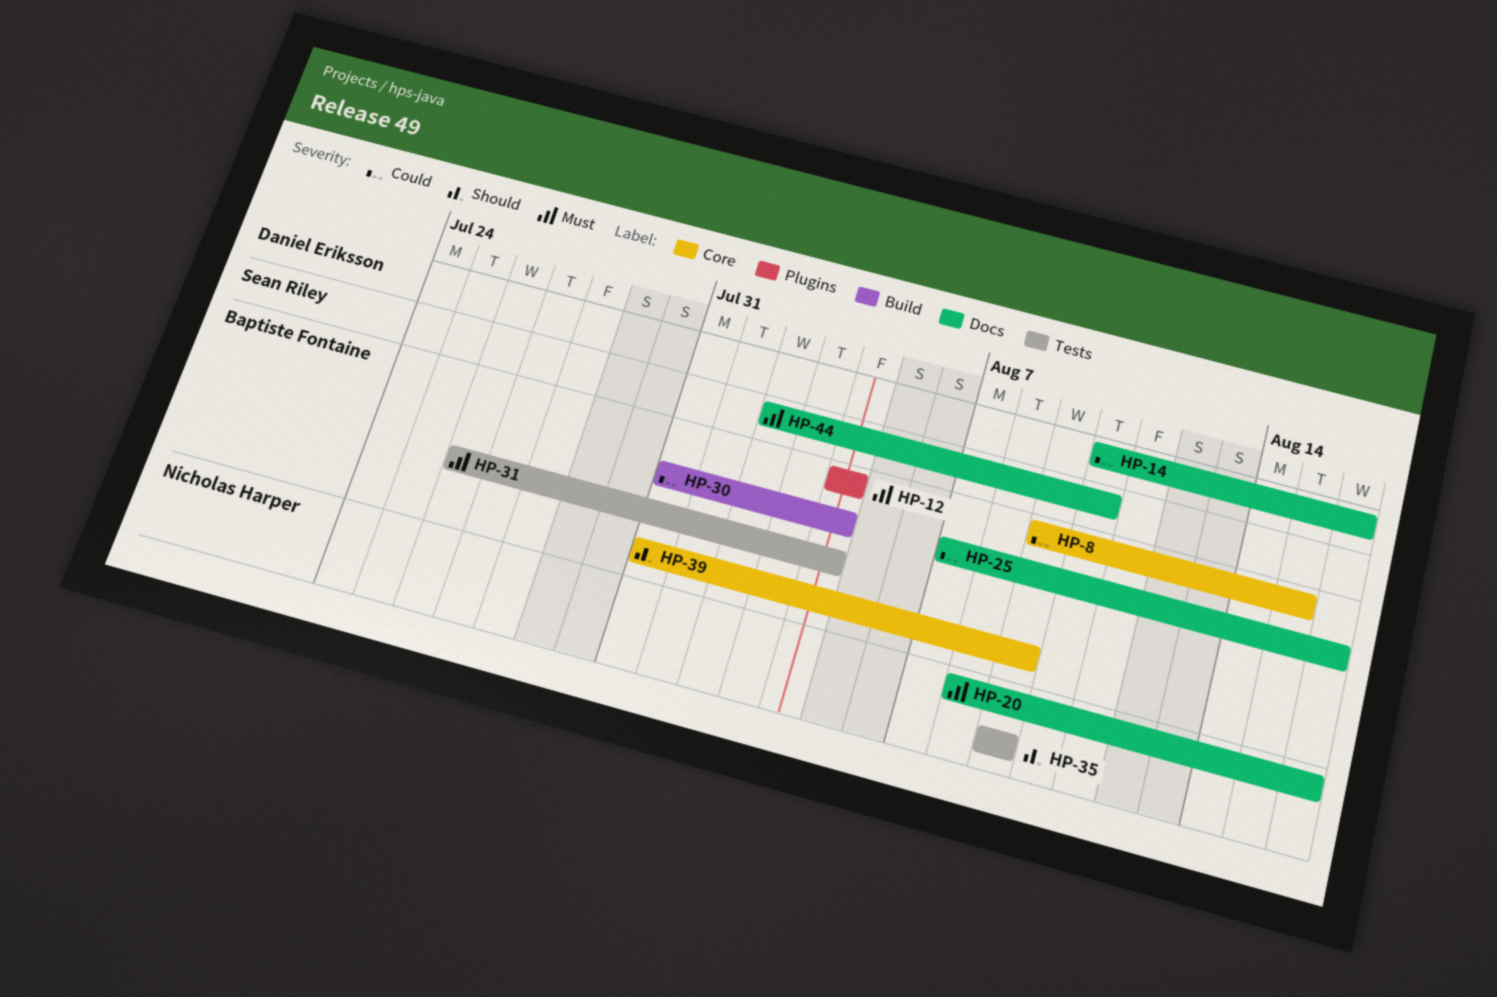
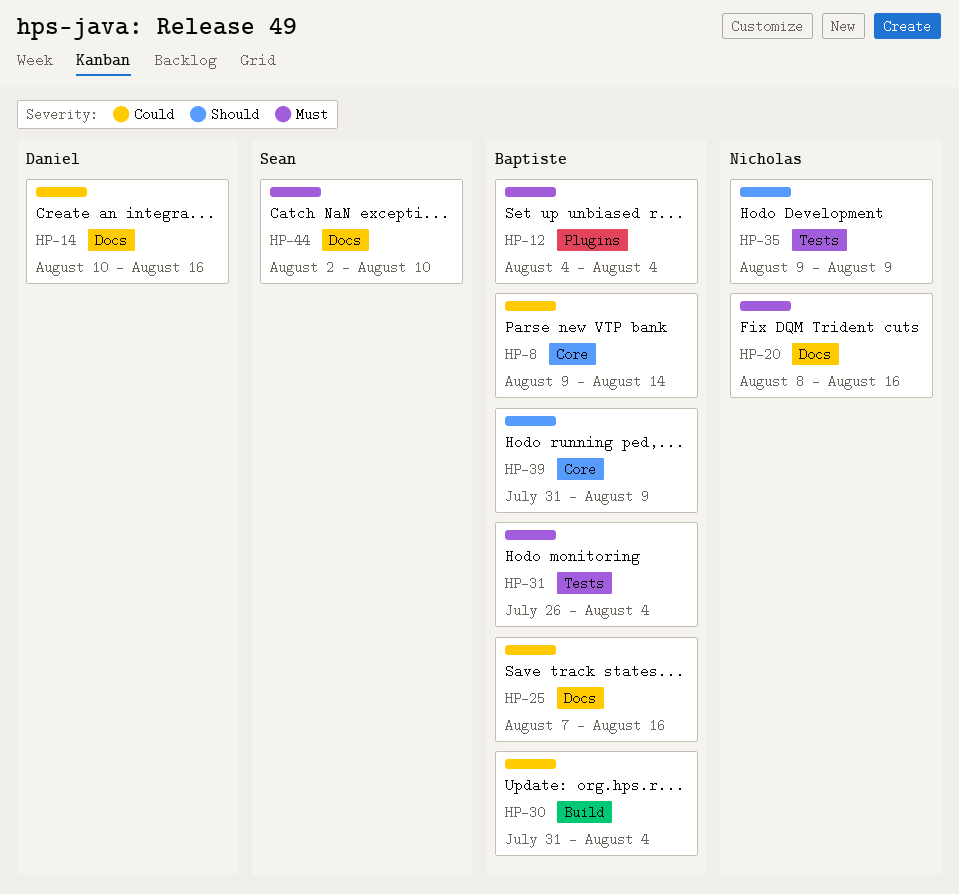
HP-8, due: Aug 15 -> Aug 14

